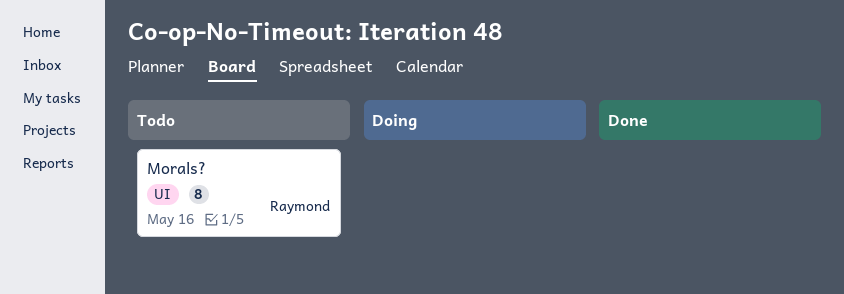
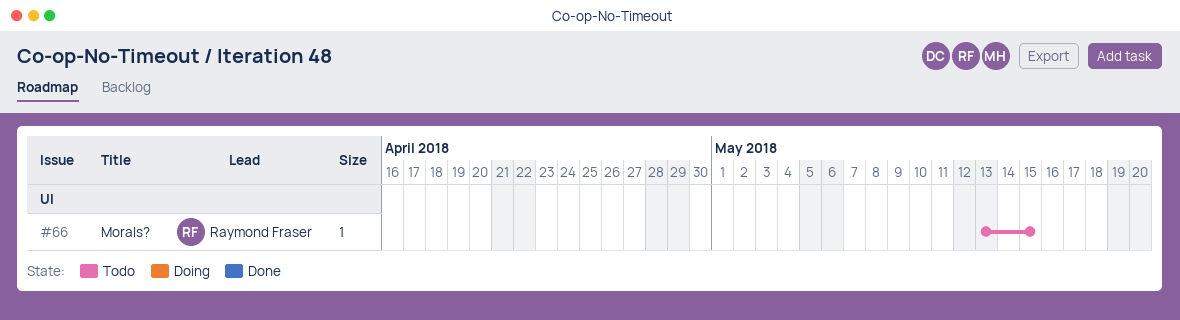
Morals?, estimate: 8 -> 1
Morals?, due: May 16 -> May 15

